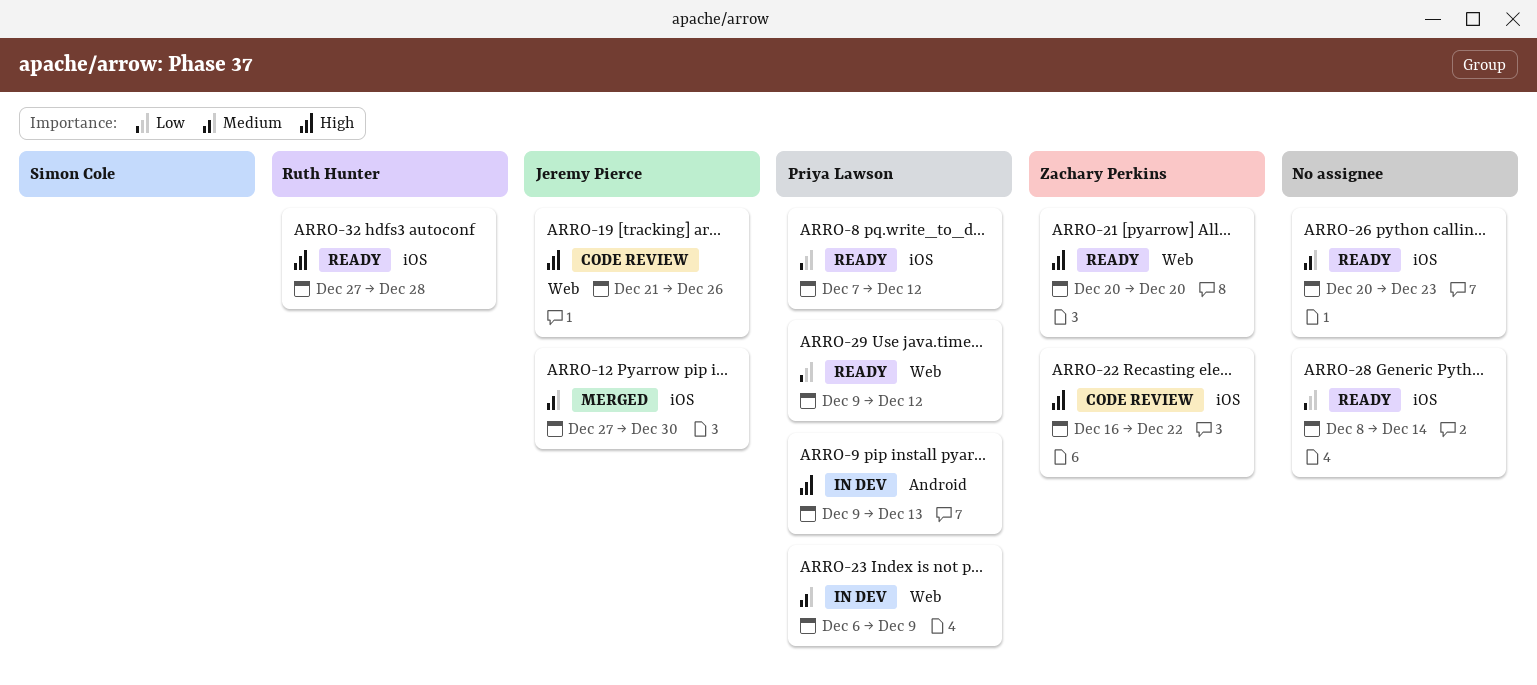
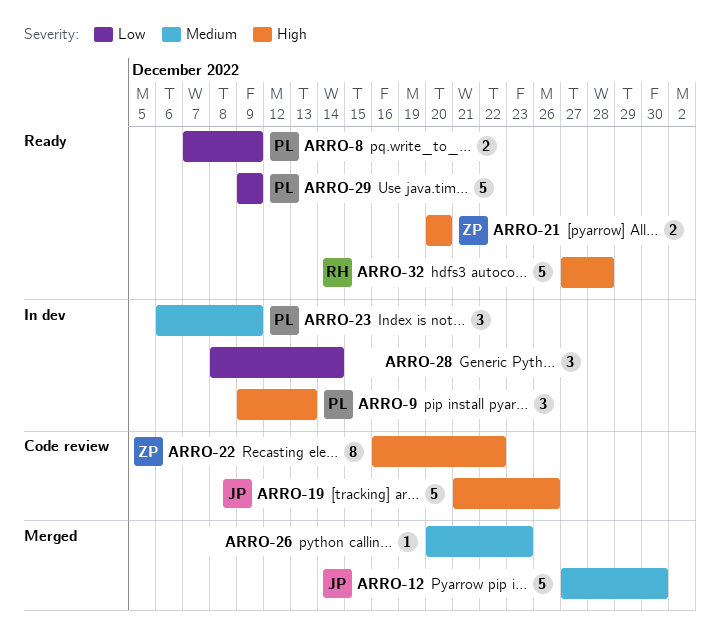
ARRO-8, due: Dec 12 -> Dec 9
ARRO-26, status: Ready -> Merged
ARRO-28, status: Ready -> In dev
ARRO-29, due: Dec 12 -> Dec 9

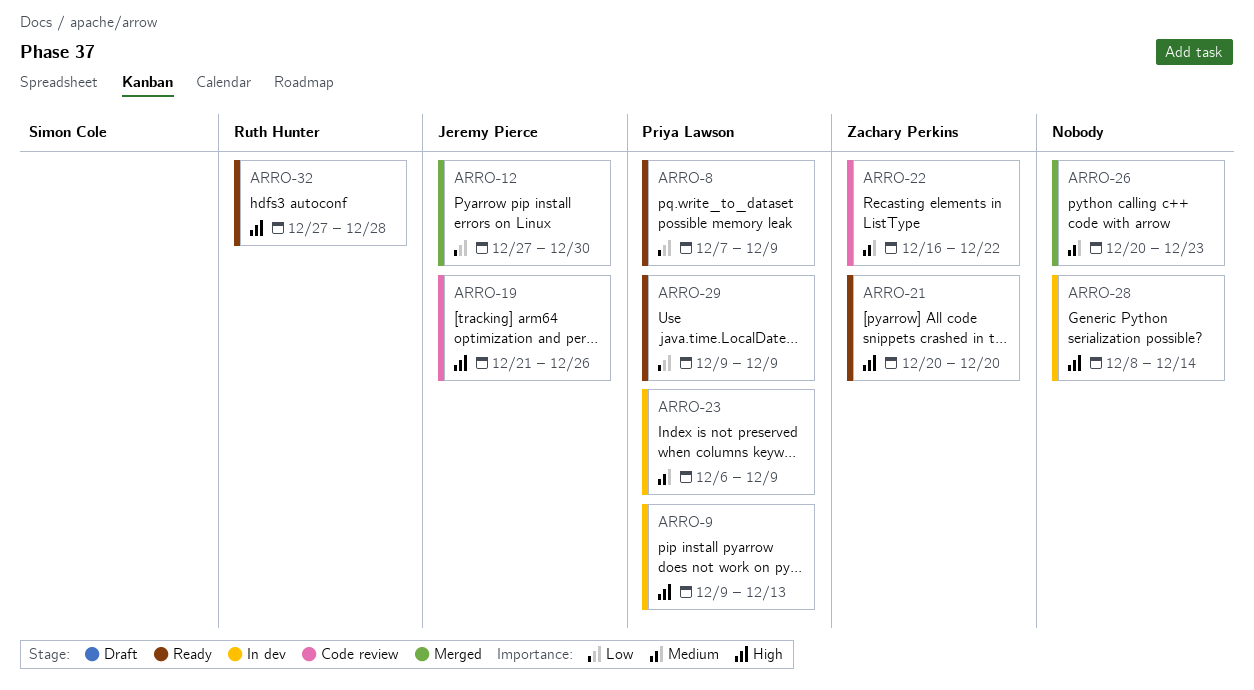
ARRO-12, priority: Medium -> Low
ARRO-22, priority: High -> Medium
ARRO-28, priority: Low -> High

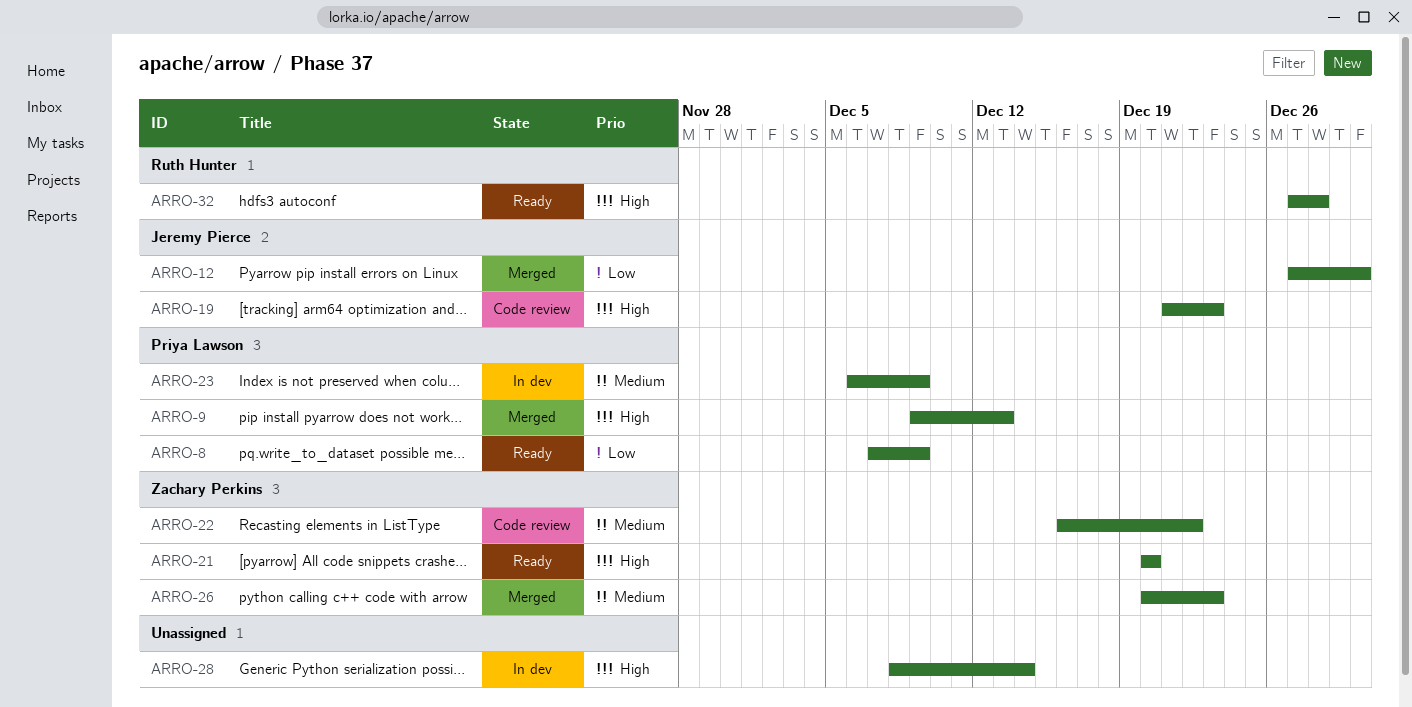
ARRO-9, status: In dev -> Merged
ARRO-19, due: Dec 26 -> Dec 23
ARRO-26, owner: none -> Zachary Perkins
ARRO-29: present -> none

